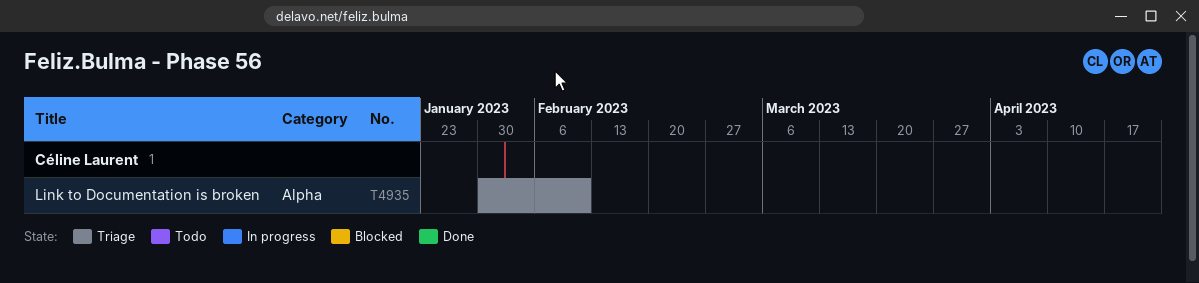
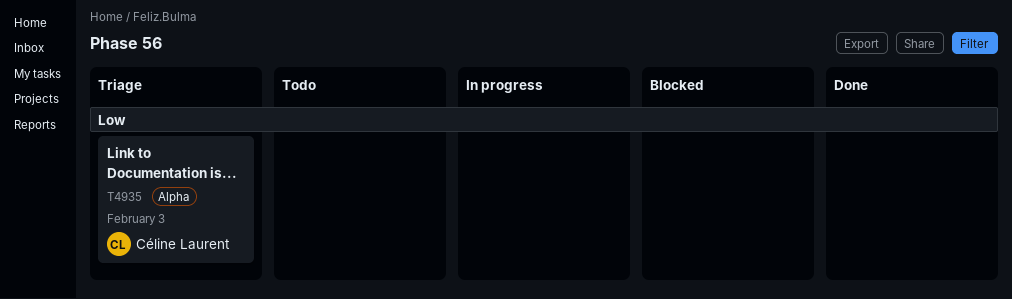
T4935, due: Feb 10 -> Feb 3

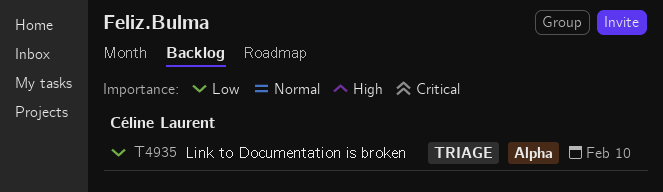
T4935, due: Feb 3 -> Feb 10

